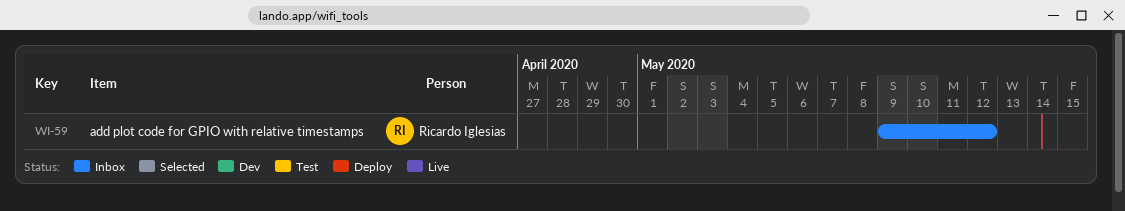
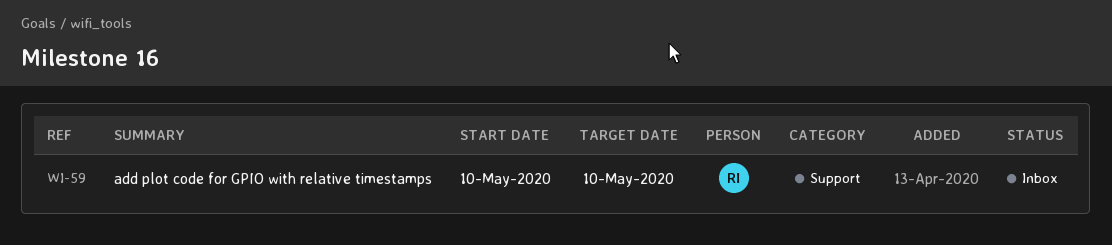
WI-59, start: May 9 -> May 10
WI-59, due: May 12 -> May 10

